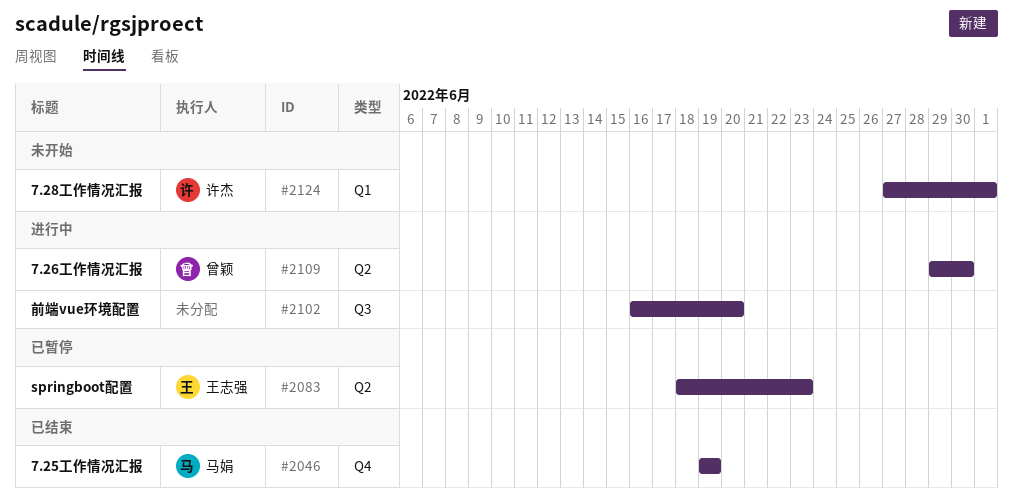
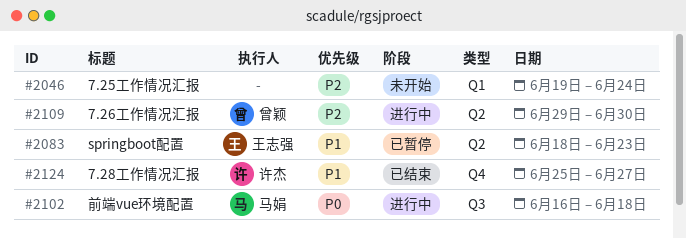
#2046, status: 已结束 -> 未开始
#2046, owner: 马娟 -> none
#2046, label: Q4 -> Q1
#2046, due: Jun 19 -> Jun 24
#2102, owner: none -> 马娟
#2102, due: Jun 20 -> Jun 18
#2124, status: 未开始 -> 已结束
#2124, label: Q1 -> Q4
#2124, start: Jun 27 -> Jun 25
#2124, due: Jul 1 -> Jun 27

